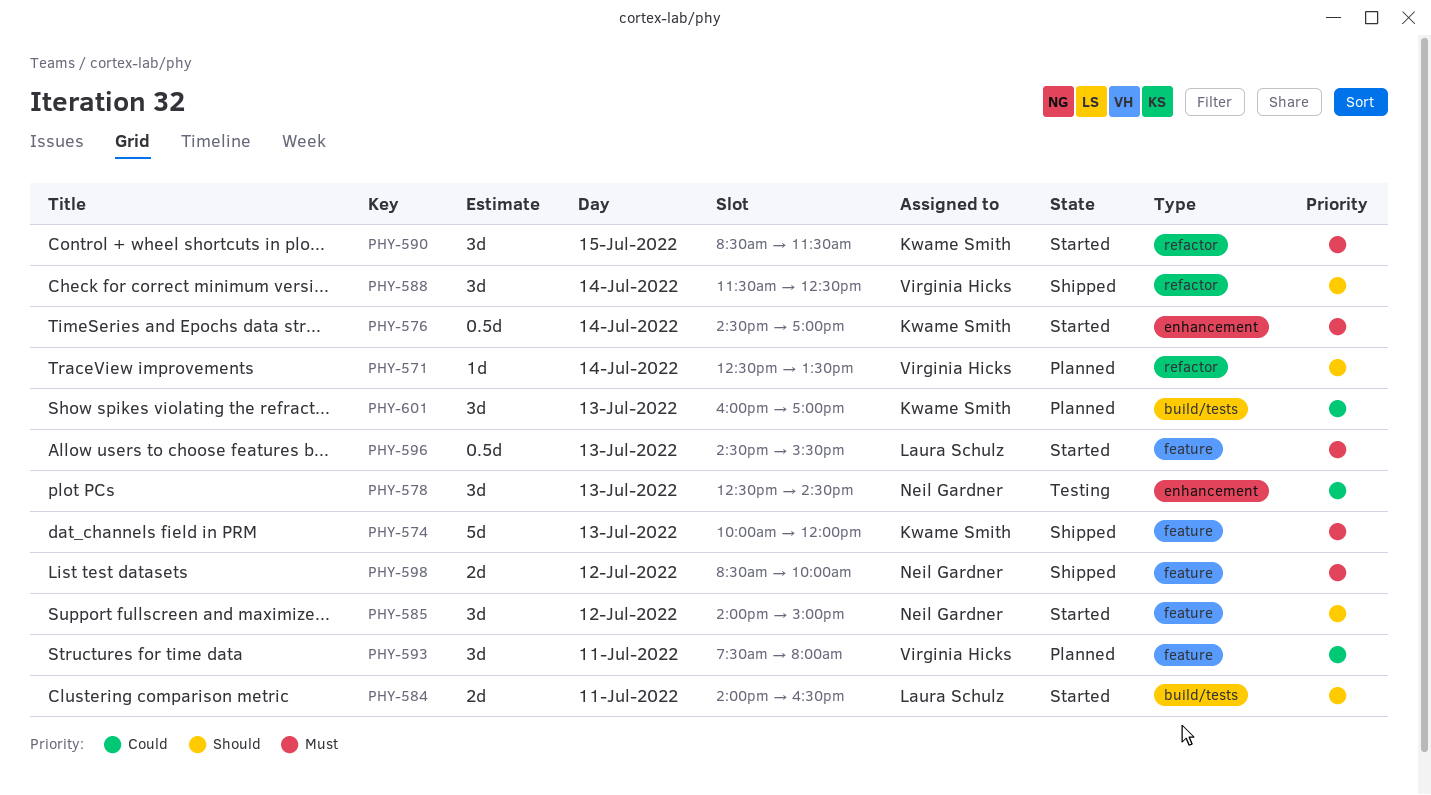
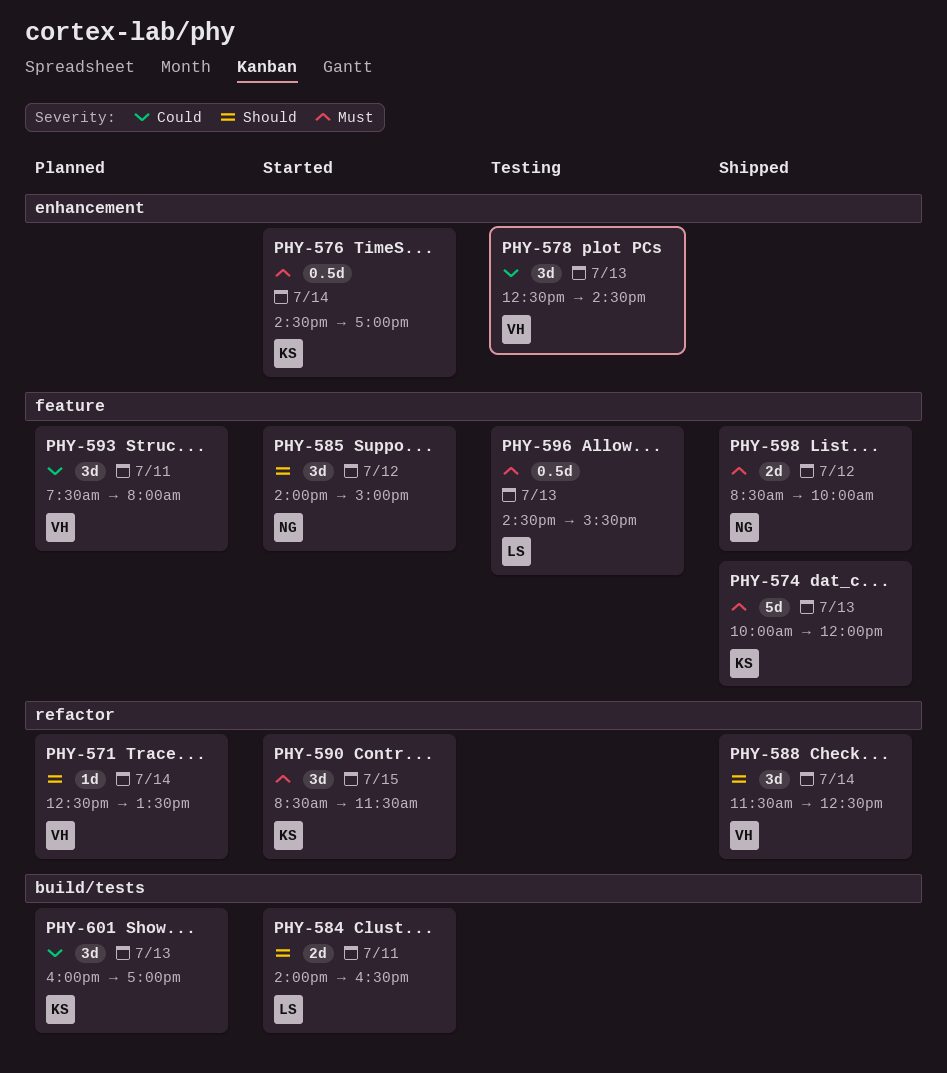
PHY-578, owner: Neil Gardner -> Virginia Hicks
PHY-596, status: Started -> Testing

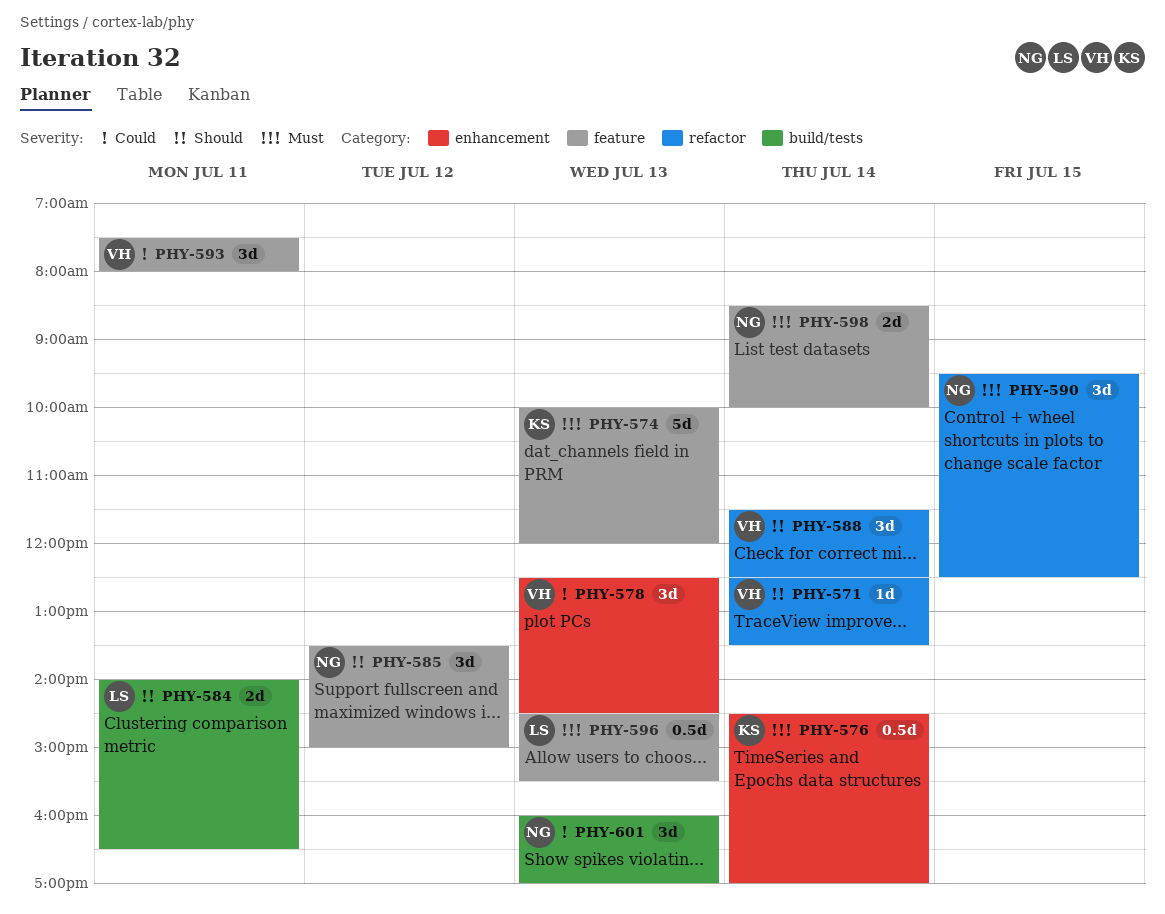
PHY-585, begins: 14:00 -> 13:30
PHY-590, owner: KS -> NG
PHY-590, begins: 08:30 -> 09:30
PHY-590, ends: 11:30 -> 12:30
PHY-598, day: Jul 12 -> Jul 14
PHY-601, owner: KS -> NG

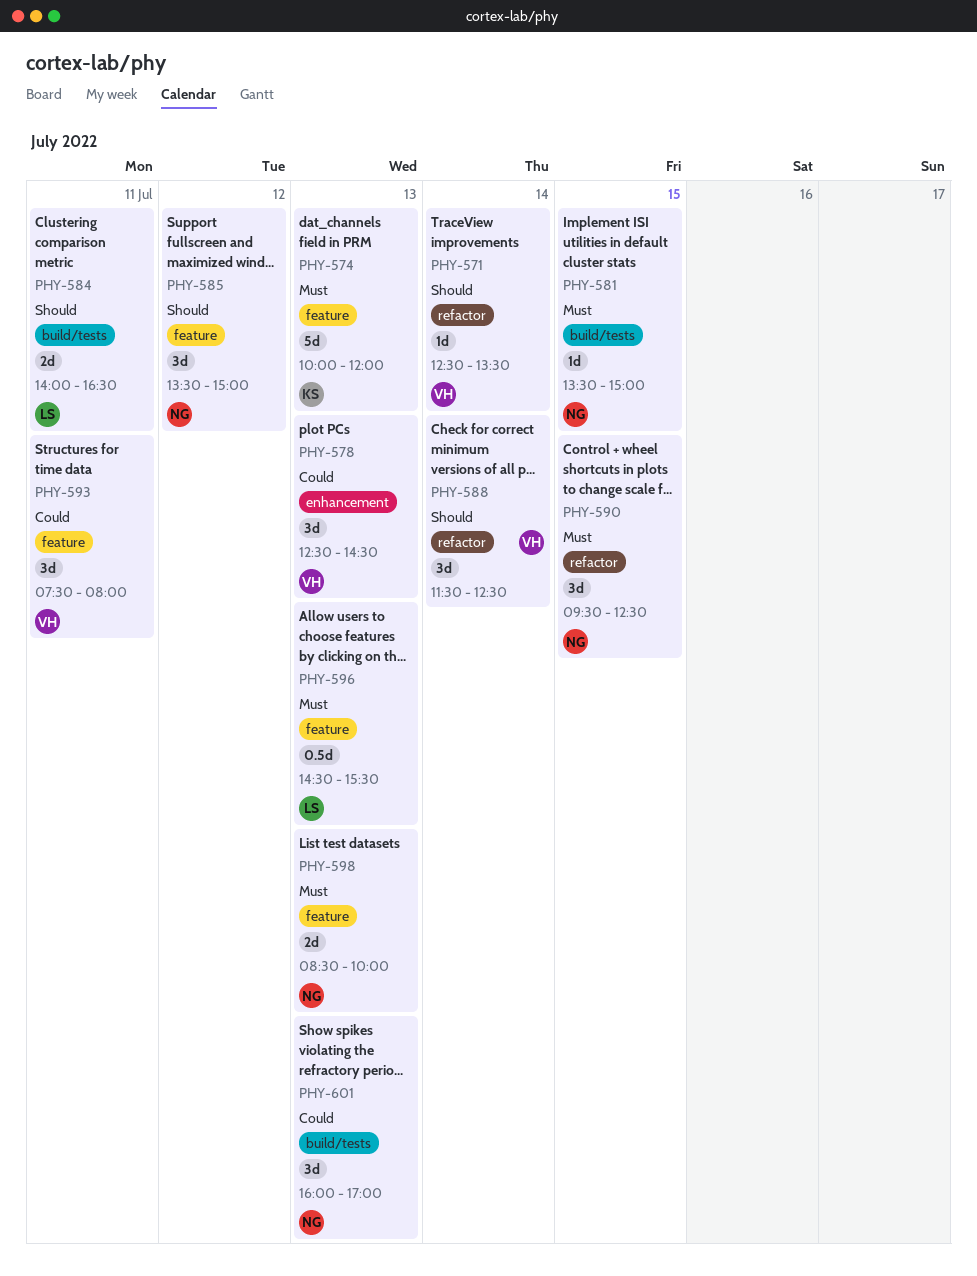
PHY-576: present -> none
PHY-581: none -> present
PHY-598, day: Jul 14 -> Jul 13

